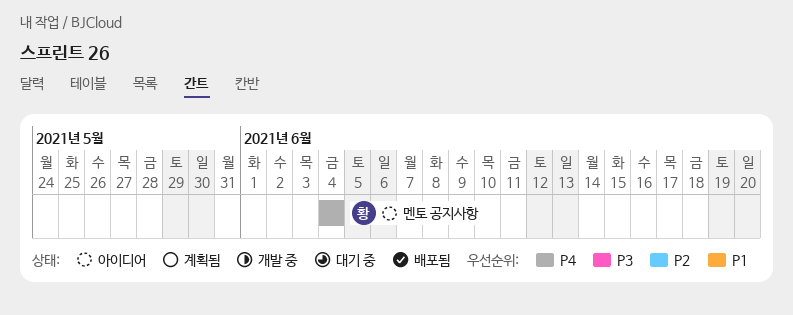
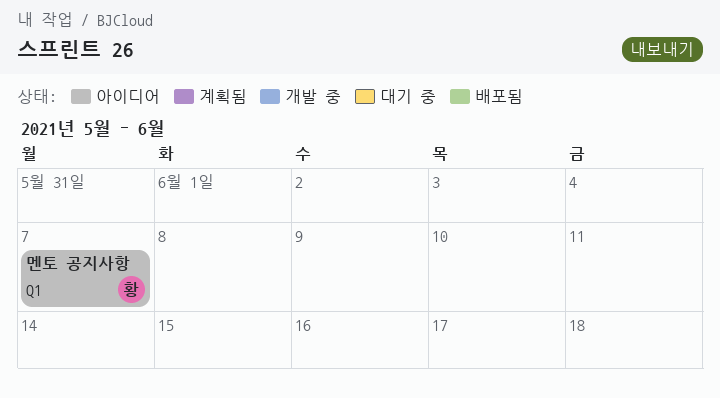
멘토 공지사항, due: Jun 4 -> Jun 7

